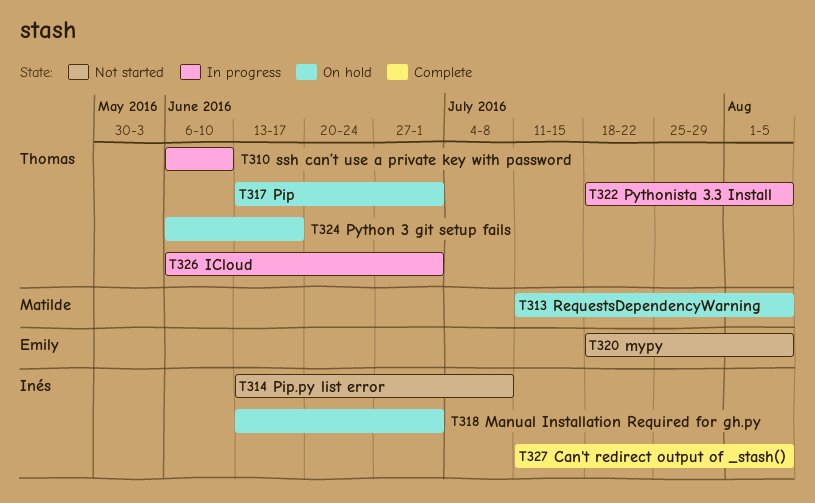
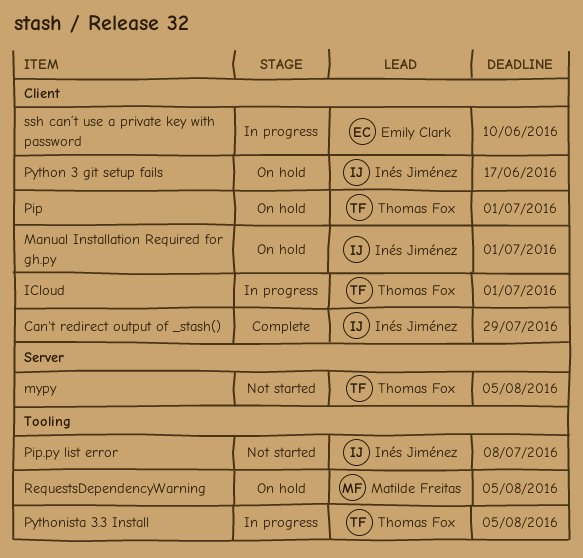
Can't redirect output of _stash(), due: Aug 5 -> Jul 29
mypy, owner: Emily Clark -> Thomas Fox
Python 3 git setup fails, owner: Thomas Fox -> Inés Jiménez
ssh can’t use a private key with password, owner: Thomas Fox -> Emily Clark

